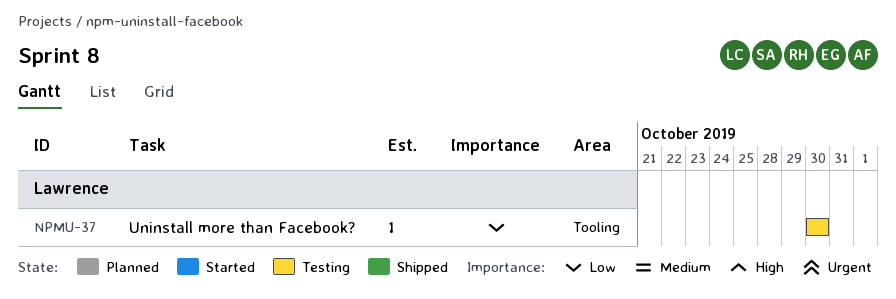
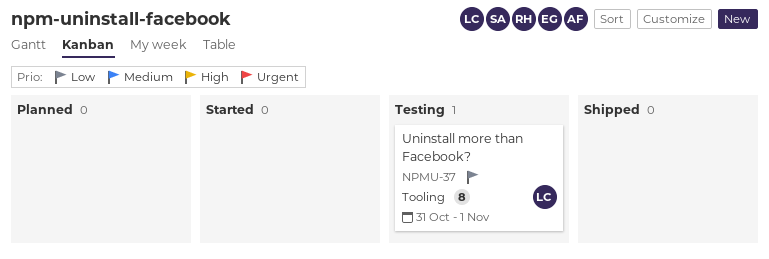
NPMU-37, estimate: 1 -> 8
NPMU-37, start: Oct 30 -> Oct 31
NPMU-37, due: Oct 30 -> Nov 1

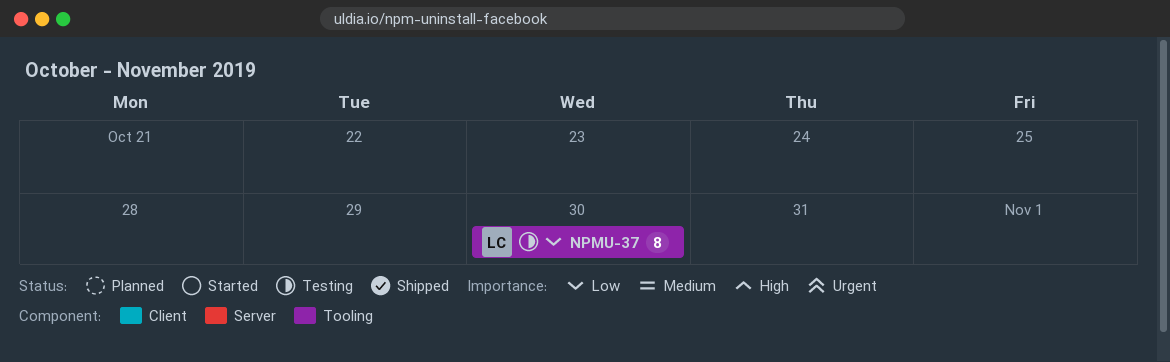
NPMU-37, start: Oct 31 -> Oct 30
NPMU-37, due: Nov 1 -> Oct 30

